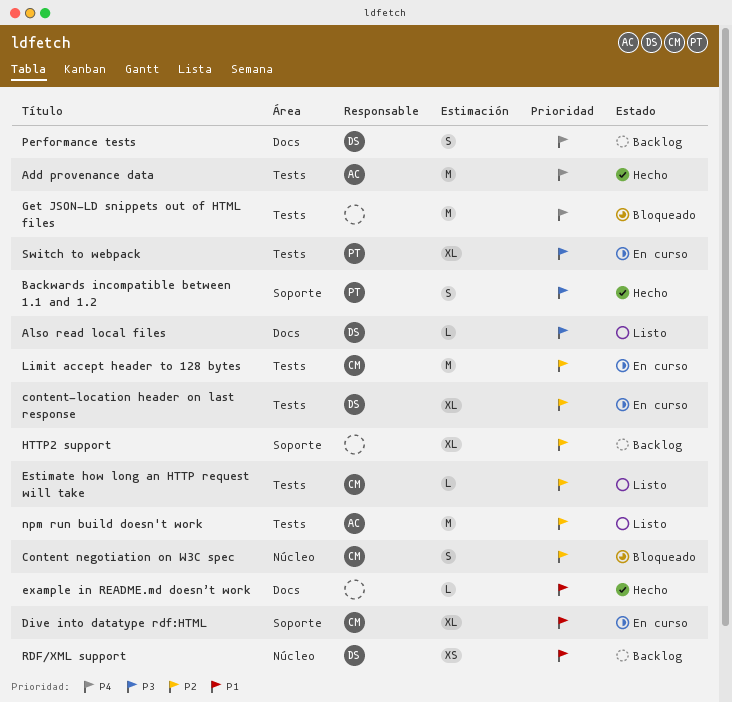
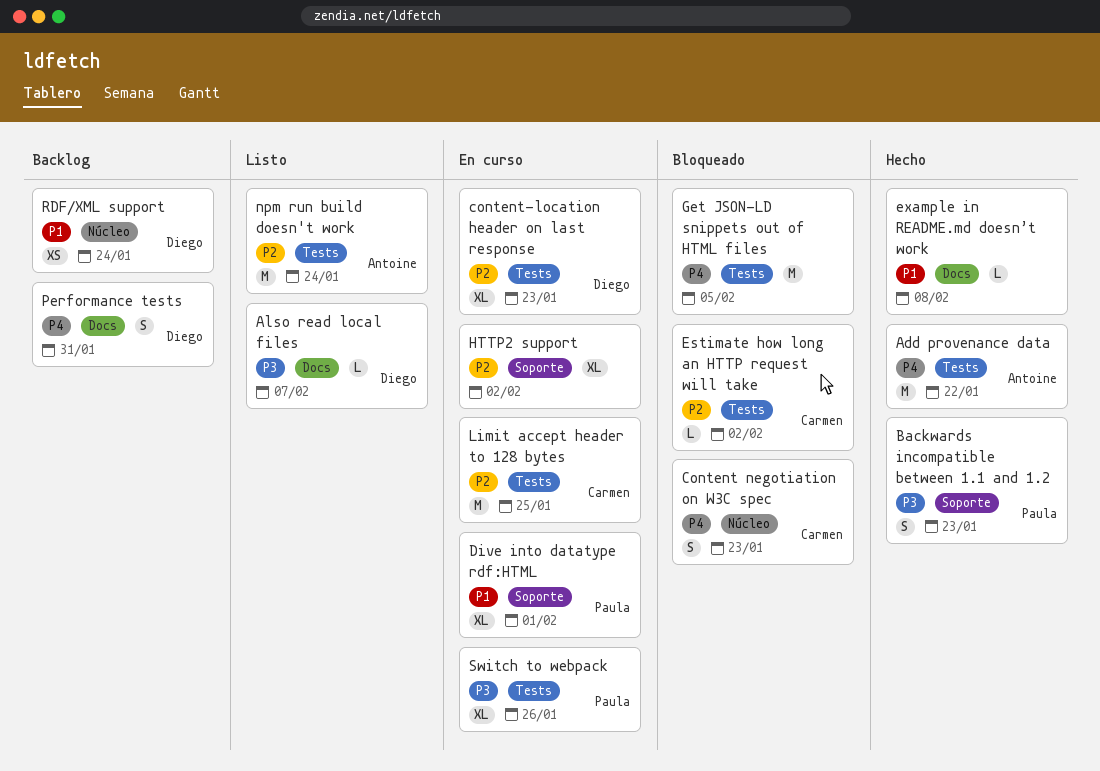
Content negotiation on W3C spec, priority: P2 -> P4
Dive into datatype rdf:HTML, owner: Carmen -> Paula
Estimate how long an HTTP request will take, status: Listo -> Bloqueado
HTTP2 support, status: Backlog -> En curso

